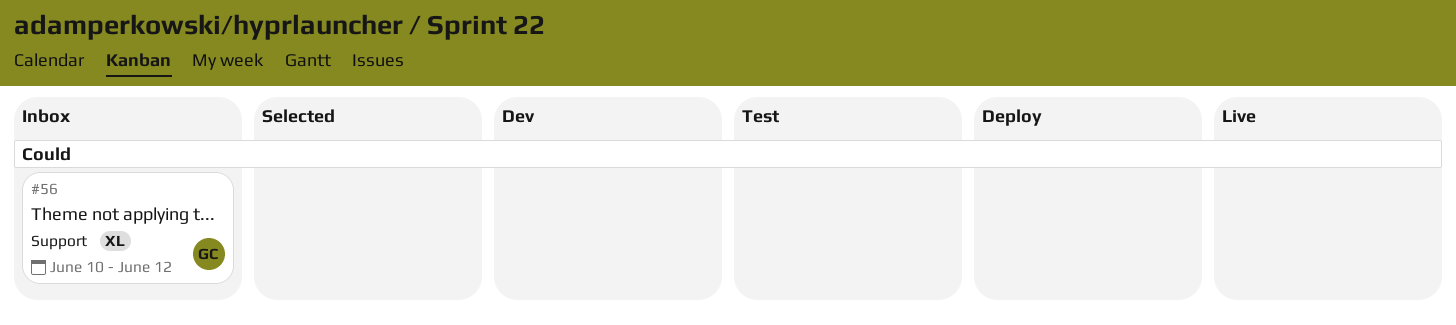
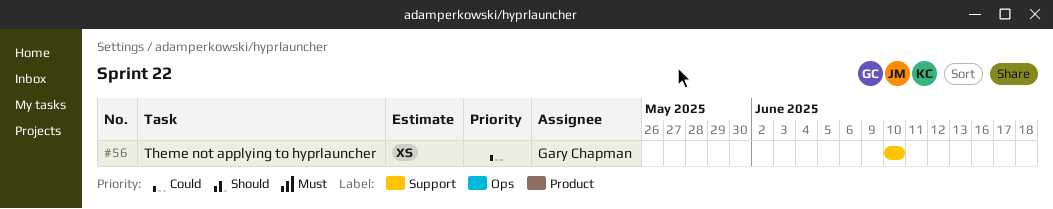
#56, estimate: XL -> XS
#56, due: Jun 12 -> Jun 10

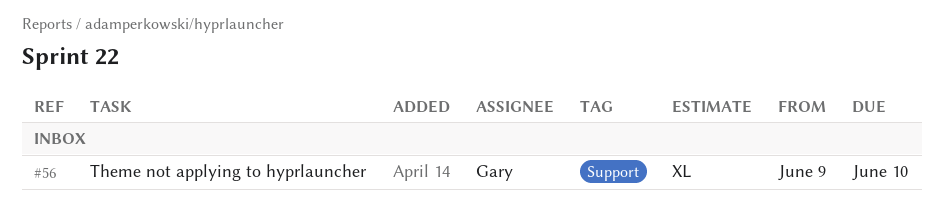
#56, estimate: XS -> XL
#56, start: Jun 10 -> Jun 9

